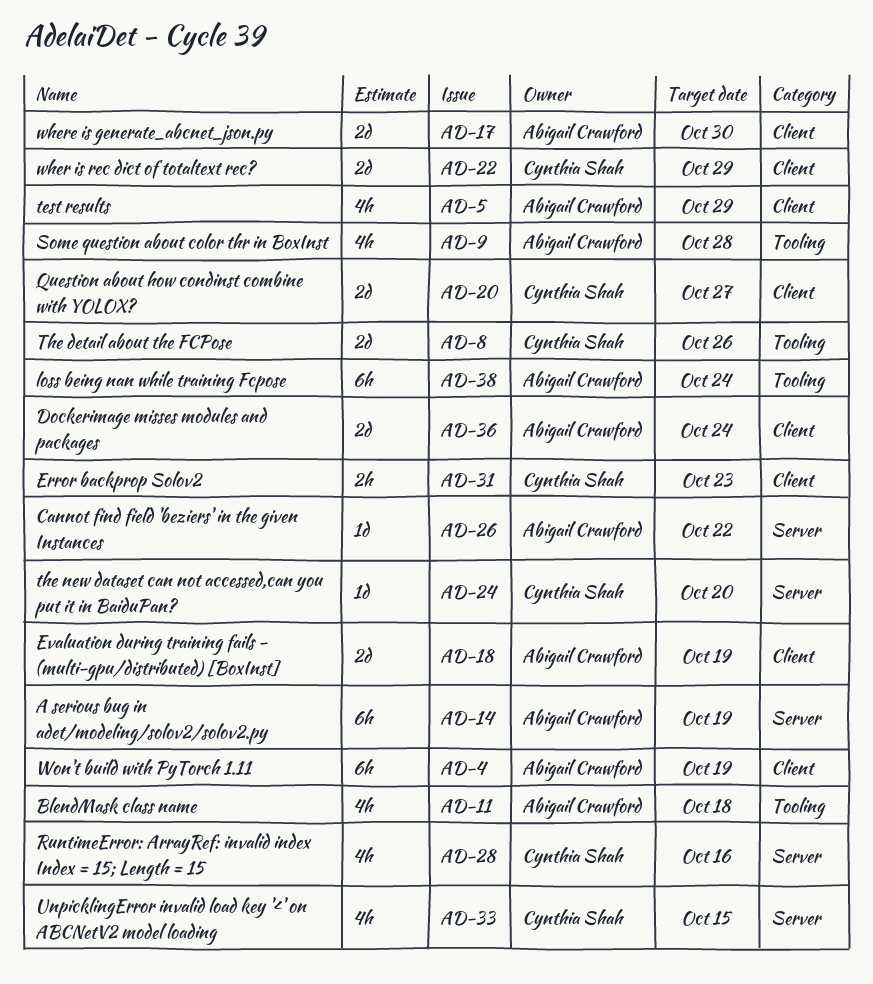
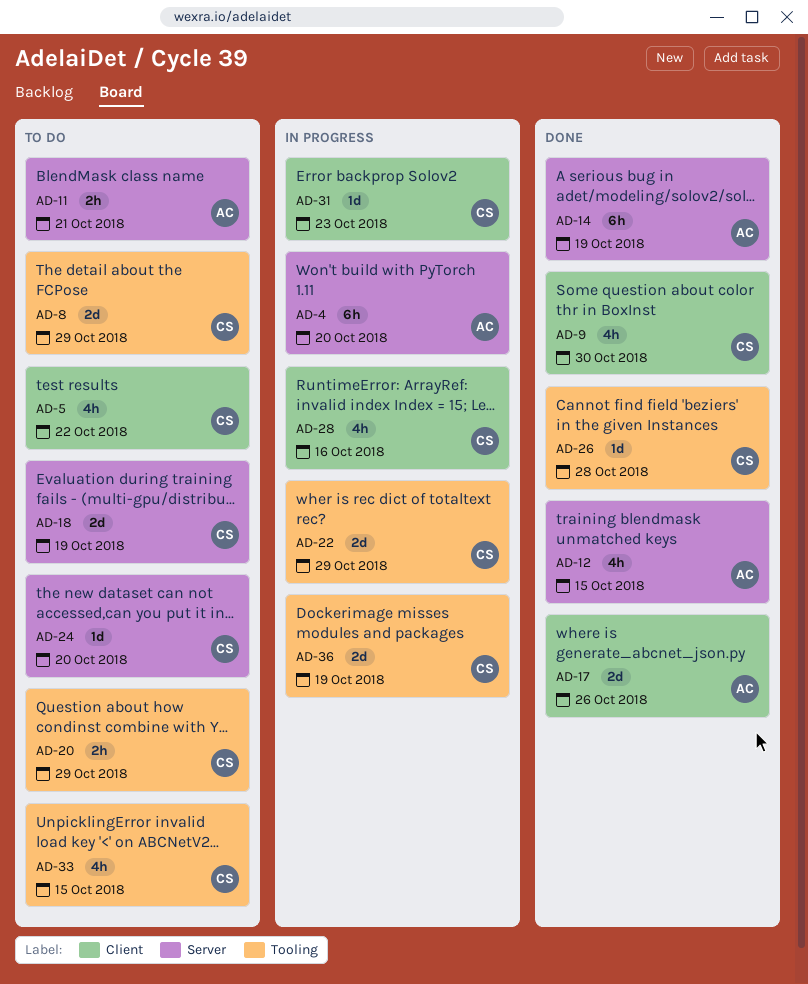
AD-4, label: Client -> Server
AD-4, due: Oct 19 -> Oct 20
AD-5, owner: Abigail Crawford -> Cynthia Shah
AD-5, due: Oct 29 -> Oct 22
AD-8, due: Oct 26 -> Oct 29
AD-9, owner: Abigail Crawford -> Cynthia Shah
AD-9, label: Tooling -> Client
AD-9, due: Oct 28 -> Oct 30
AD-11, label: Tooling -> Server
AD-11, estimate: 4h -> 2h
AD-11, due: Oct 18 -> Oct 21
AD-12: none -> present
AD-17, due: Oct 30 -> Oct 26
AD-18, owner: Abigail Crawford -> Cynthia Shah
AD-18, label: Client -> Server
AD-20, label: Client -> Tooling
AD-20, estimate: 2d -> 2h
AD-20, due: Oct 27 -> Oct 29
AD-22, label: Client -> Tooling
AD-26, owner: Abigail Crawford -> Cynthia Shah
AD-26, label: Server -> Tooling
AD-26, due: Oct 22 -> Oct 28
AD-28, label: Server -> Client
AD-31, estimate: 2h -> 1d
AD-33, label: Server -> Tooling
AD-36, owner: Abigail Crawford -> Cynthia Shah
AD-36, label: Client -> Tooling
AD-36, due: Oct 24 -> Oct 19
AD-38: present -> none

